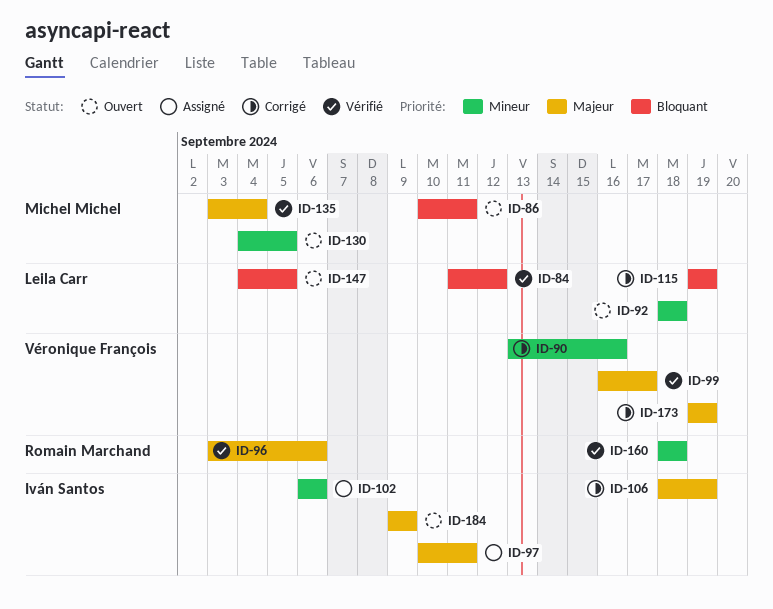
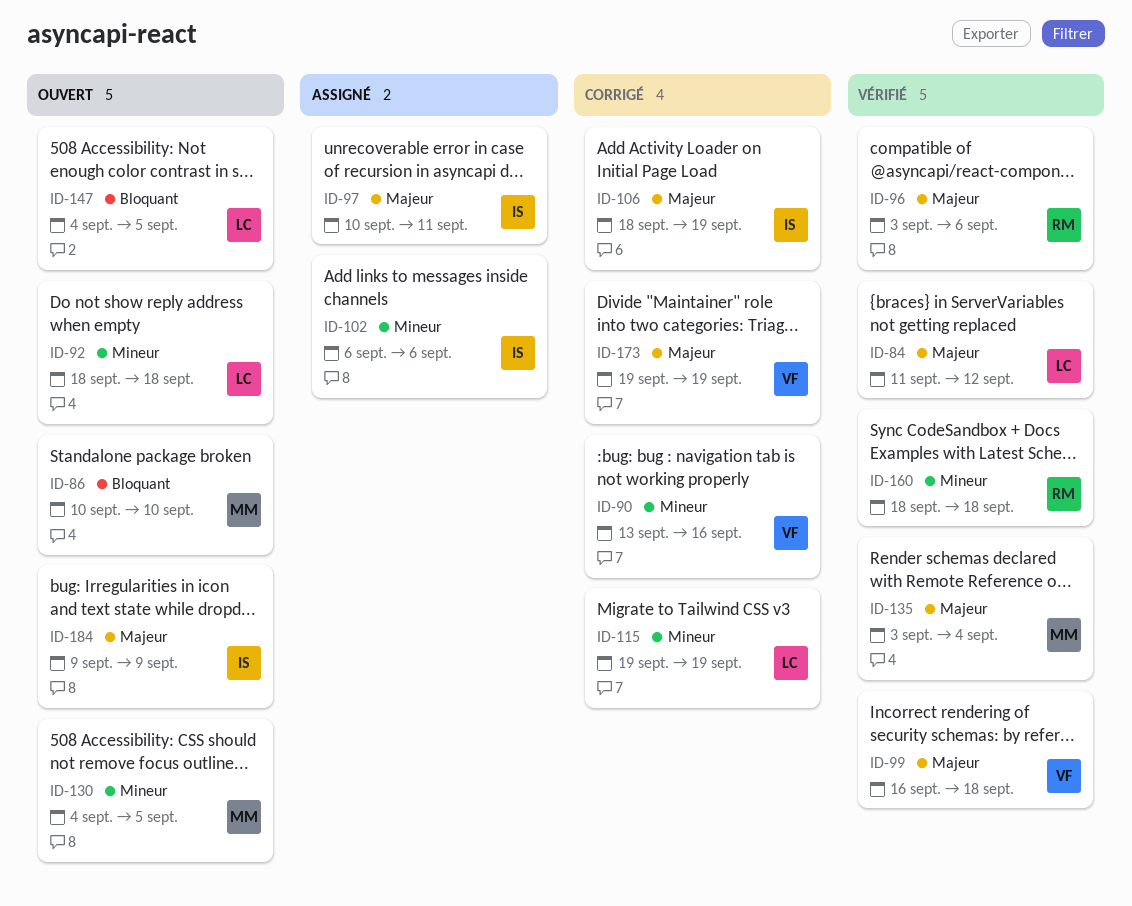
ID-84, priority: Bloquant -> Majeur
ID-86, due: Sep 11 -> Sep 10
ID-99, due: Sep 17 -> Sep 18
ID-115, priority: Bloquant -> Mineur

